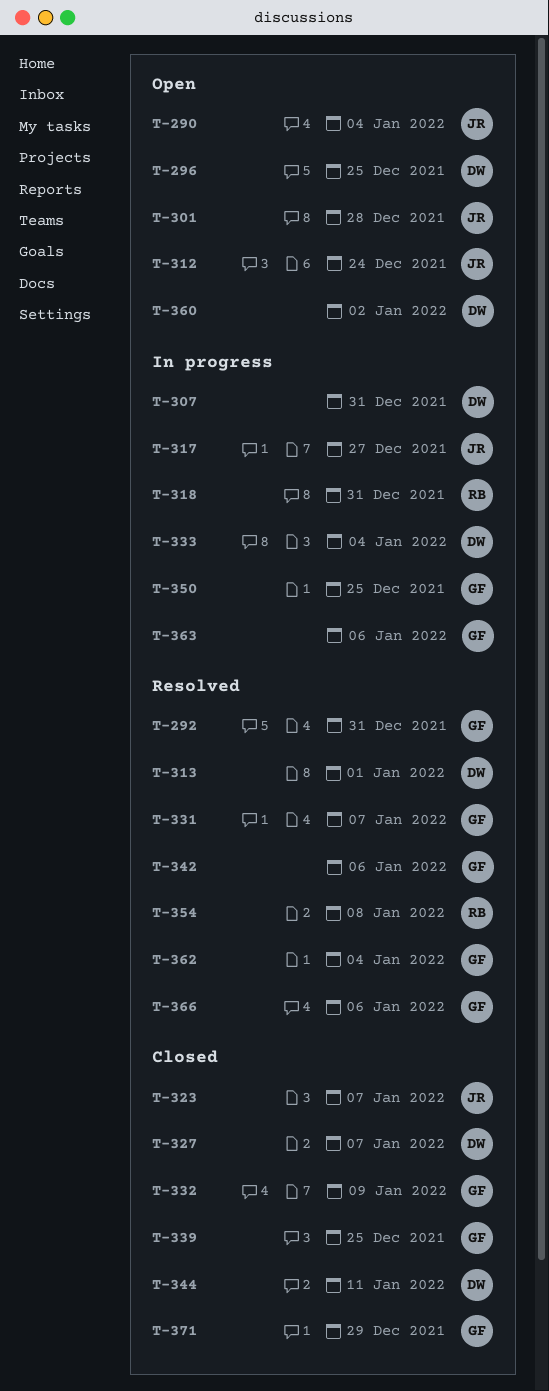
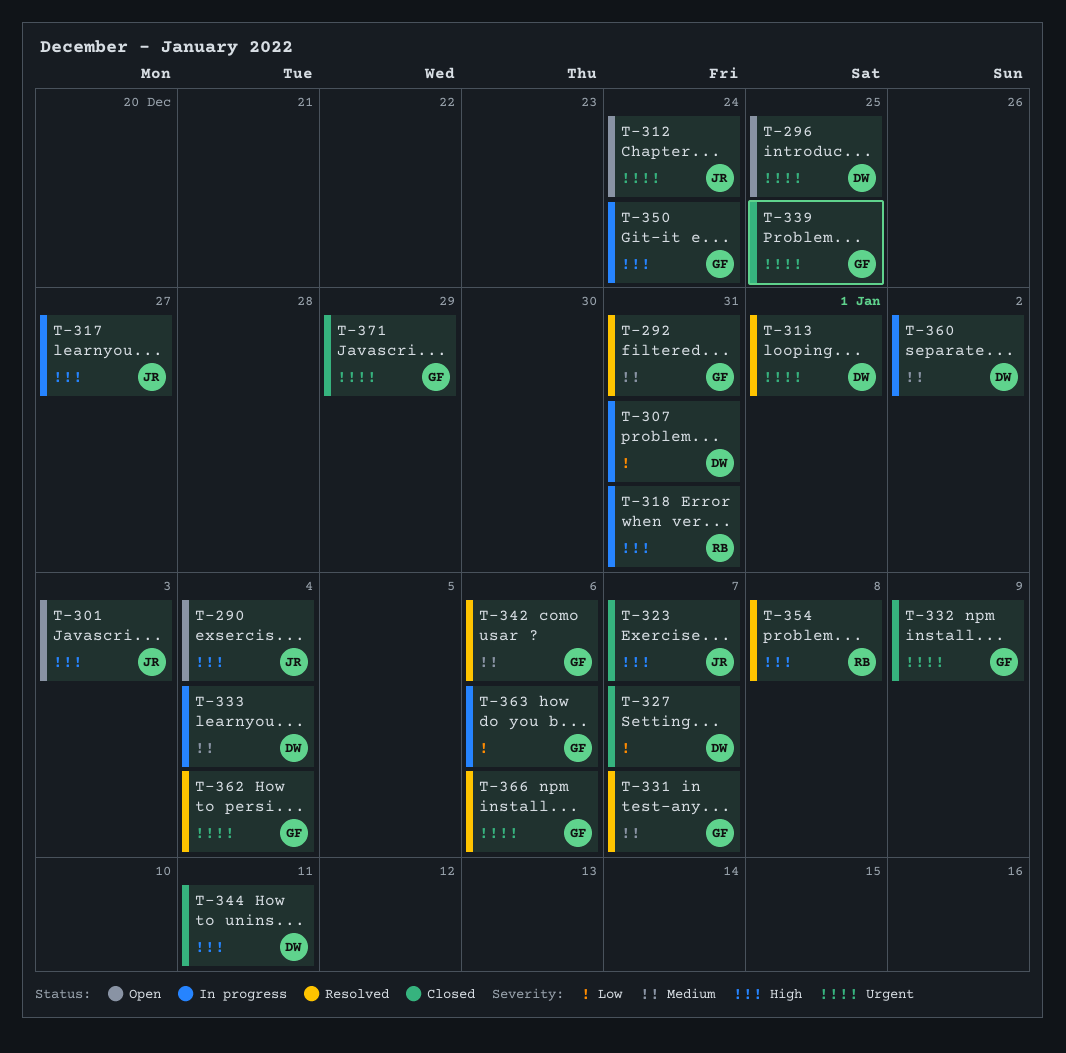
T-301, due: Dec 28 -> Jan 3
T-350, due: Dec 25 -> Dec 24
T-360, status: Open -> In progress

